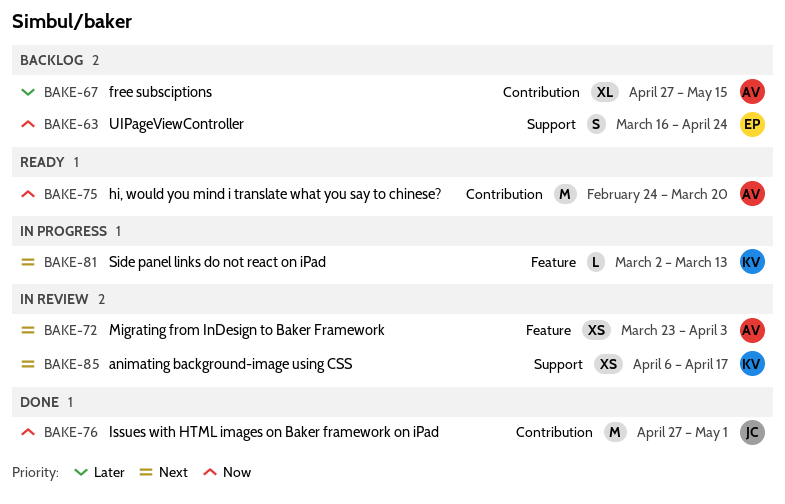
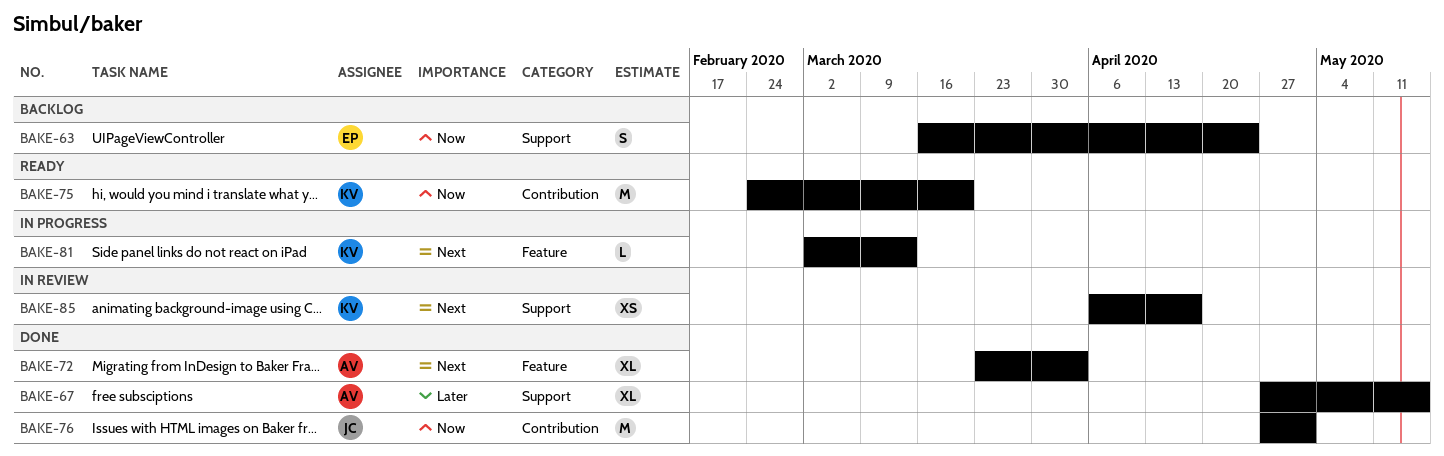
BAKE-67, status: Backlog -> Done
BAKE-67, label: Contribution -> Support
BAKE-72, status: In review -> Done
BAKE-72, estimate: XS -> XL
BAKE-75, owner: AV -> KV

